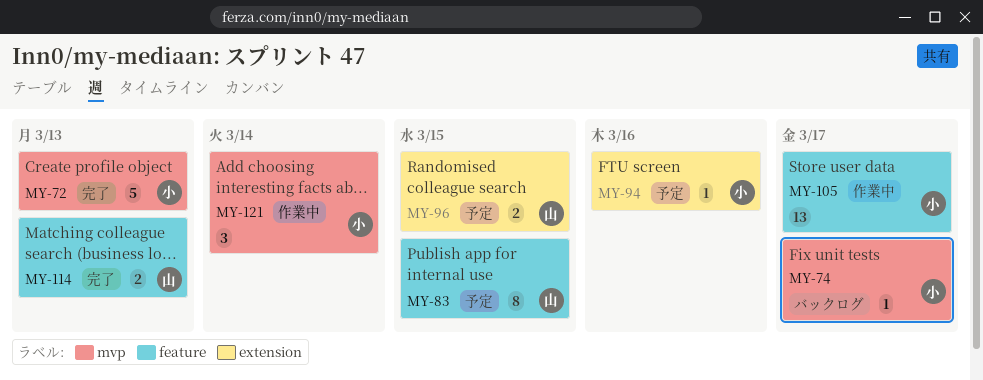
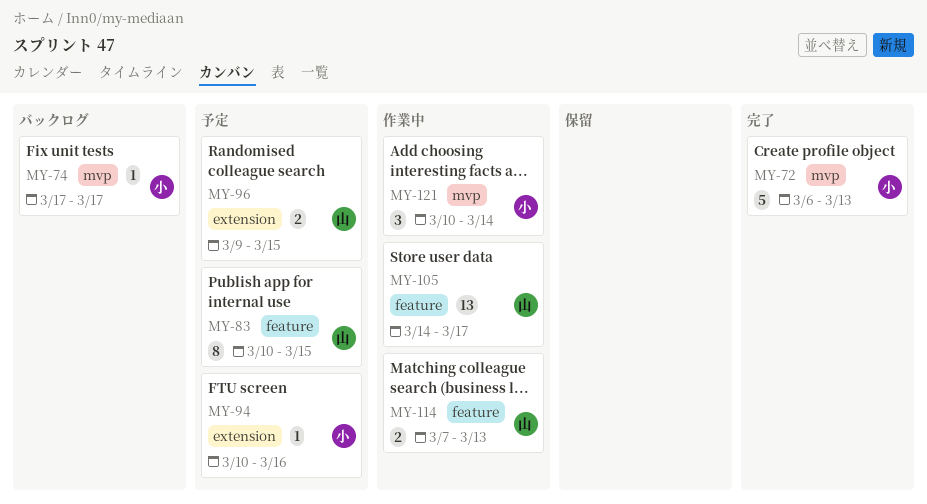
MY-105, owner: 小 -> 山
MY-114, status: 完了 -> 作業中

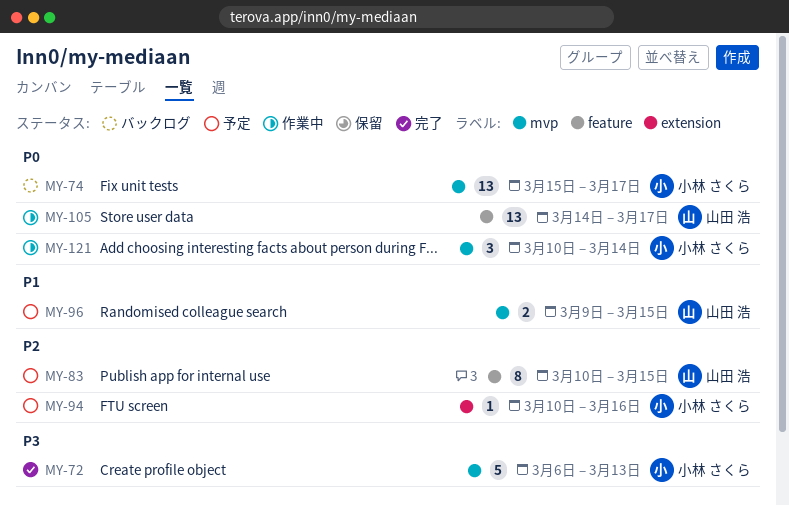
MY-74, estimate: 1 -> 13
MY-74, start: Mar 17 -> Mar 15
MY-96, label: extension -> mvp
MY-114: present -> none

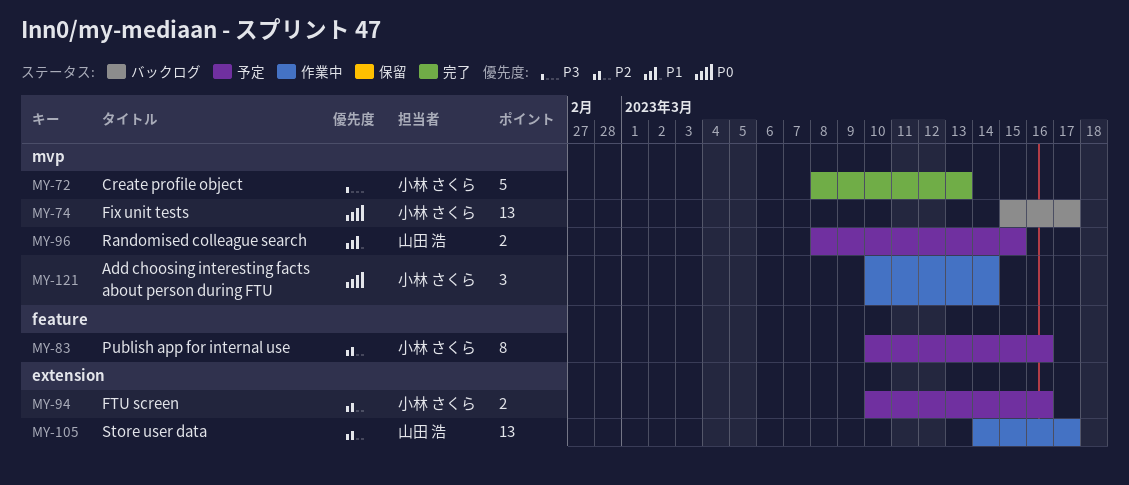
MY-72, start: Mar 6 -> Mar 8
MY-83, owner: 山田 浩 -> 小林 さくら
MY-83, due: Mar 15 -> Mar 16
MY-94, estimate: 1 -> 2
MY-96, start: Mar 9 -> Mar 8
MY-105, priority: P0 -> P2
MY-105, label: feature -> extension

